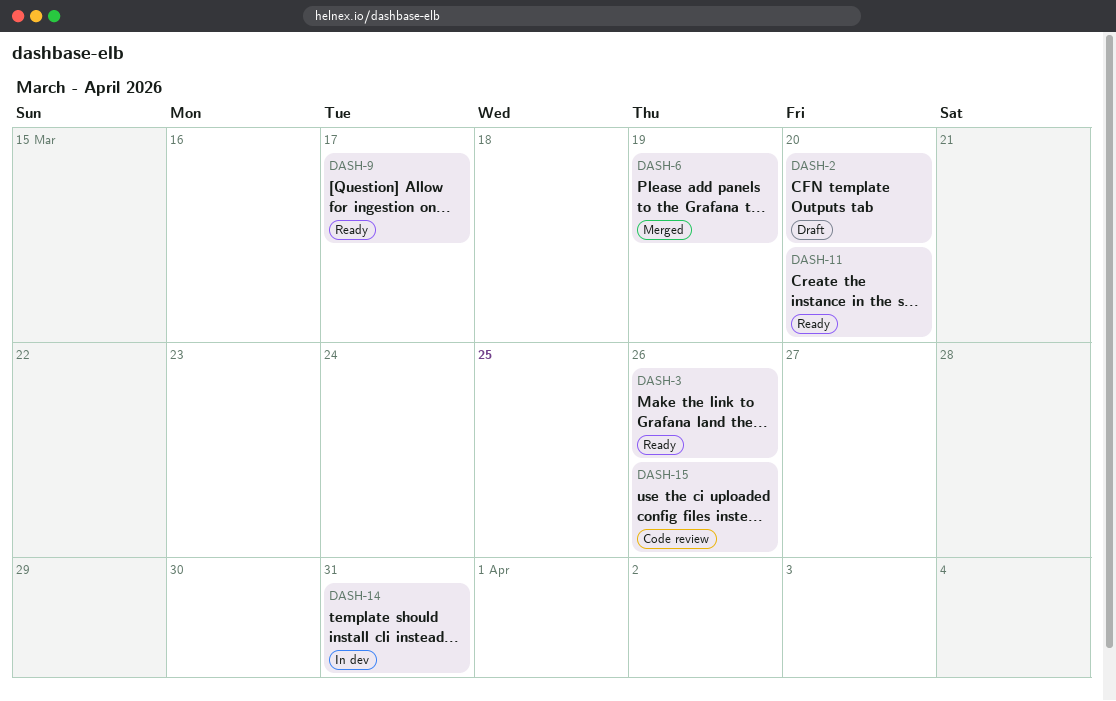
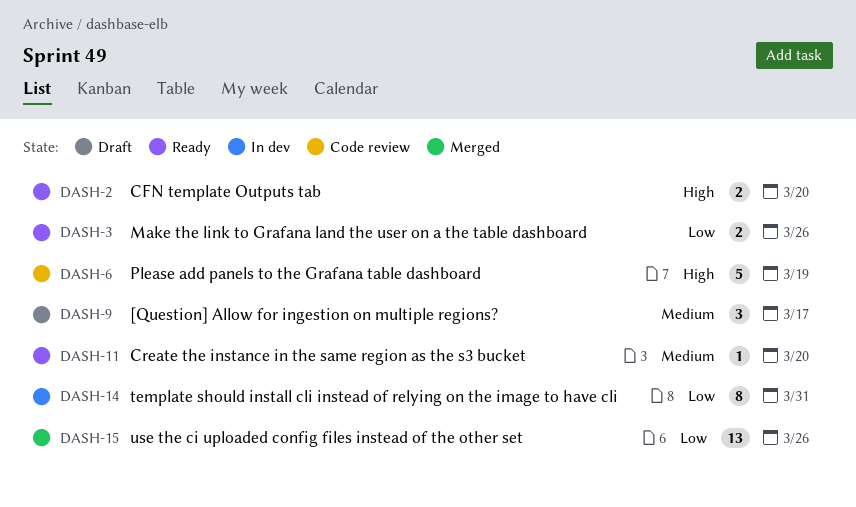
DASH-2, status: Draft -> Ready
DASH-6, status: Merged -> Code review
DASH-9, status: Ready -> Draft
DASH-15, status: Code review -> Merged

